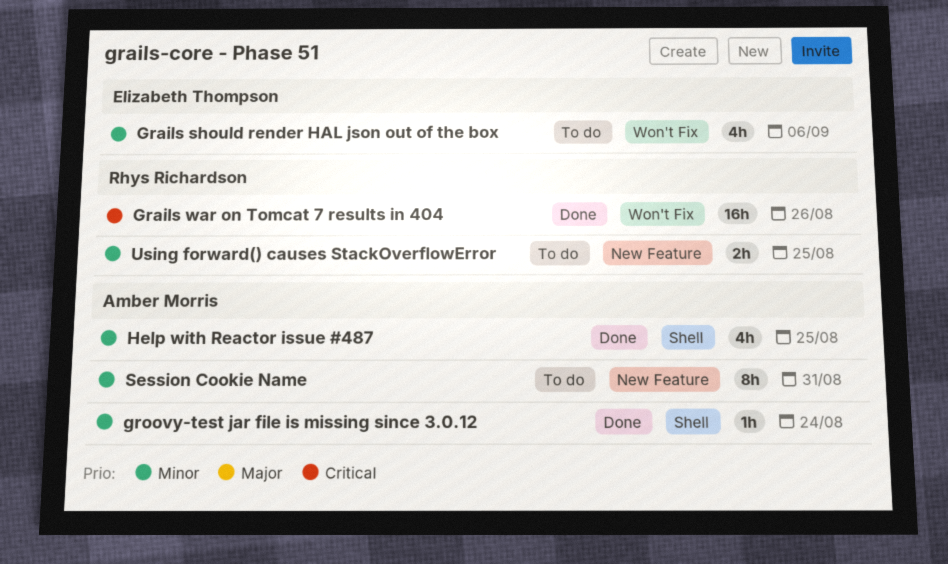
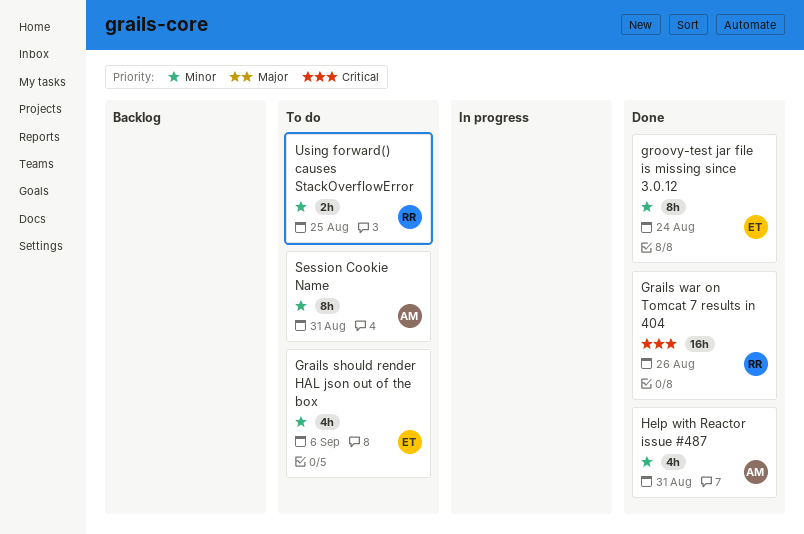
groovy-test jar file is missing since 3.0.12, owner: Amber Morris -> Elizabeth Thompson
groovy-test jar file is missing since 3.0.12, estimate: 1h -> 8h
Help with Reactor issue #487, due: Aug 25 -> Aug 31

